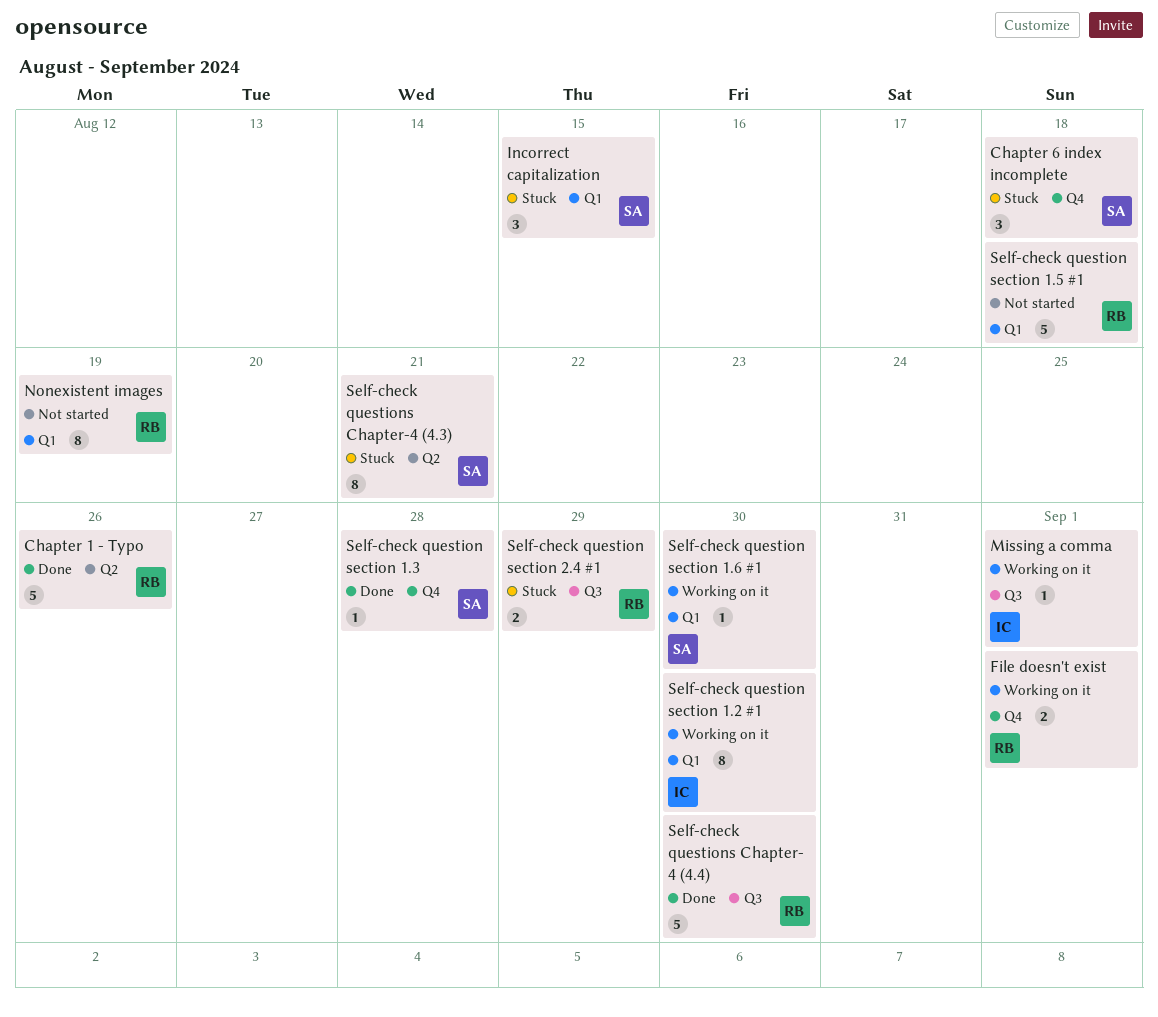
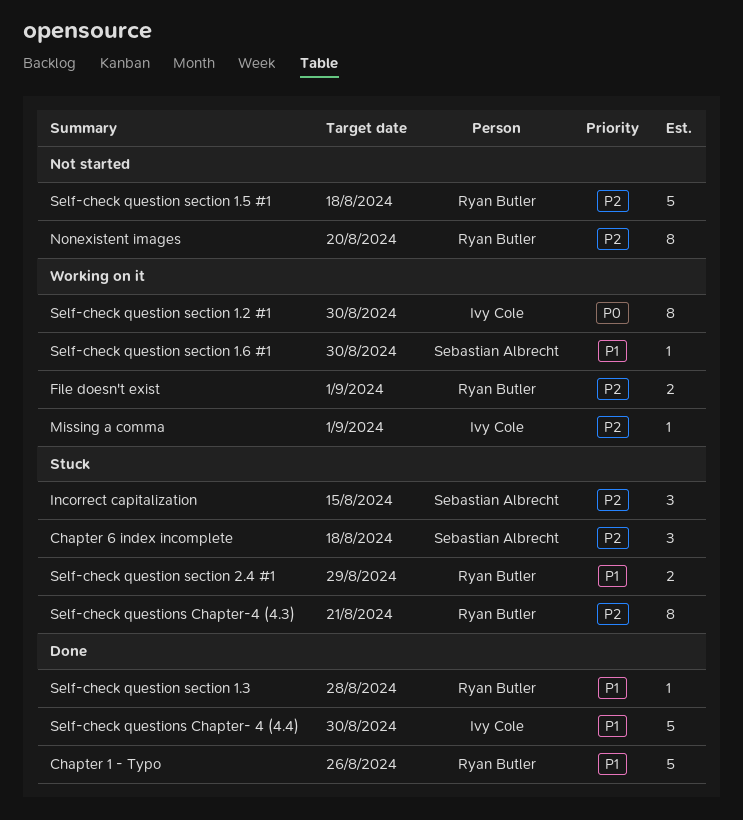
Nonexistent images, due: Aug 19 -> Aug 20
Self-check question section 1.3, owner: Sebastian Albrecht -> Ryan Butler
Self-check questions Chapter- 4 (4.4), owner: Ryan Butler -> Ivy Cole
Self-check questions Chapter-4 (4.3), owner: Sebastian Albrecht -> Ryan Butler

